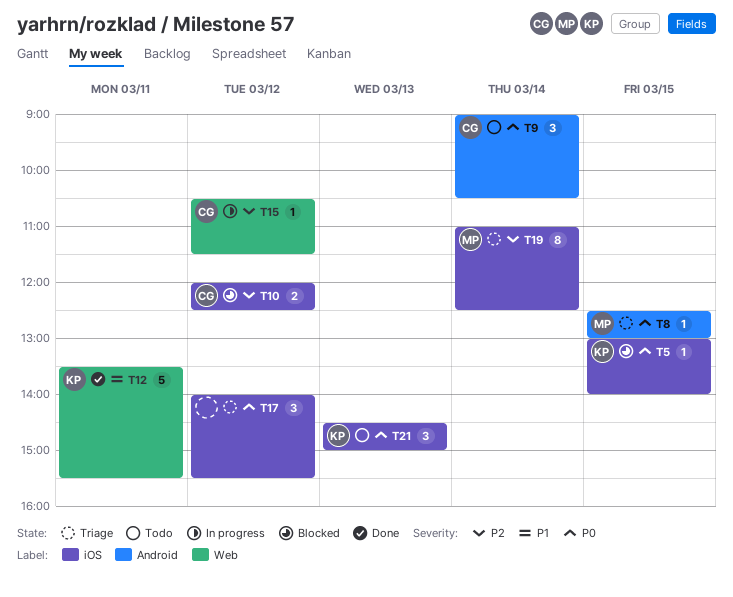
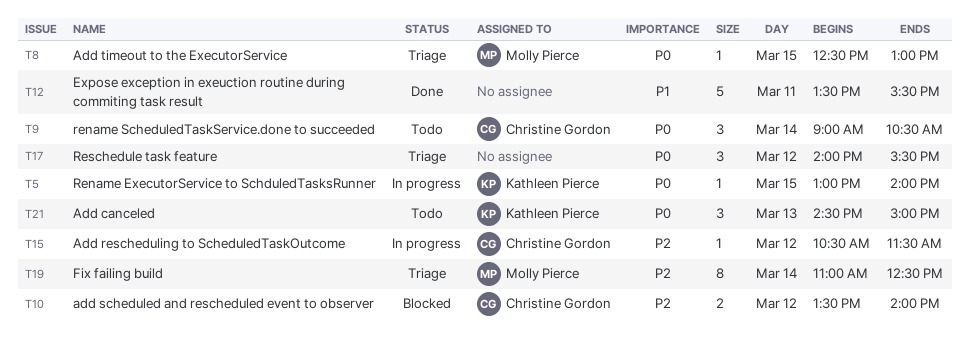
T5, status: Blocked -> In progress
T10, begins: 12:00 -> 13:30
T10, ends: 12:30 -> 14:00
T12, owner: Kathleen Pierce -> none

